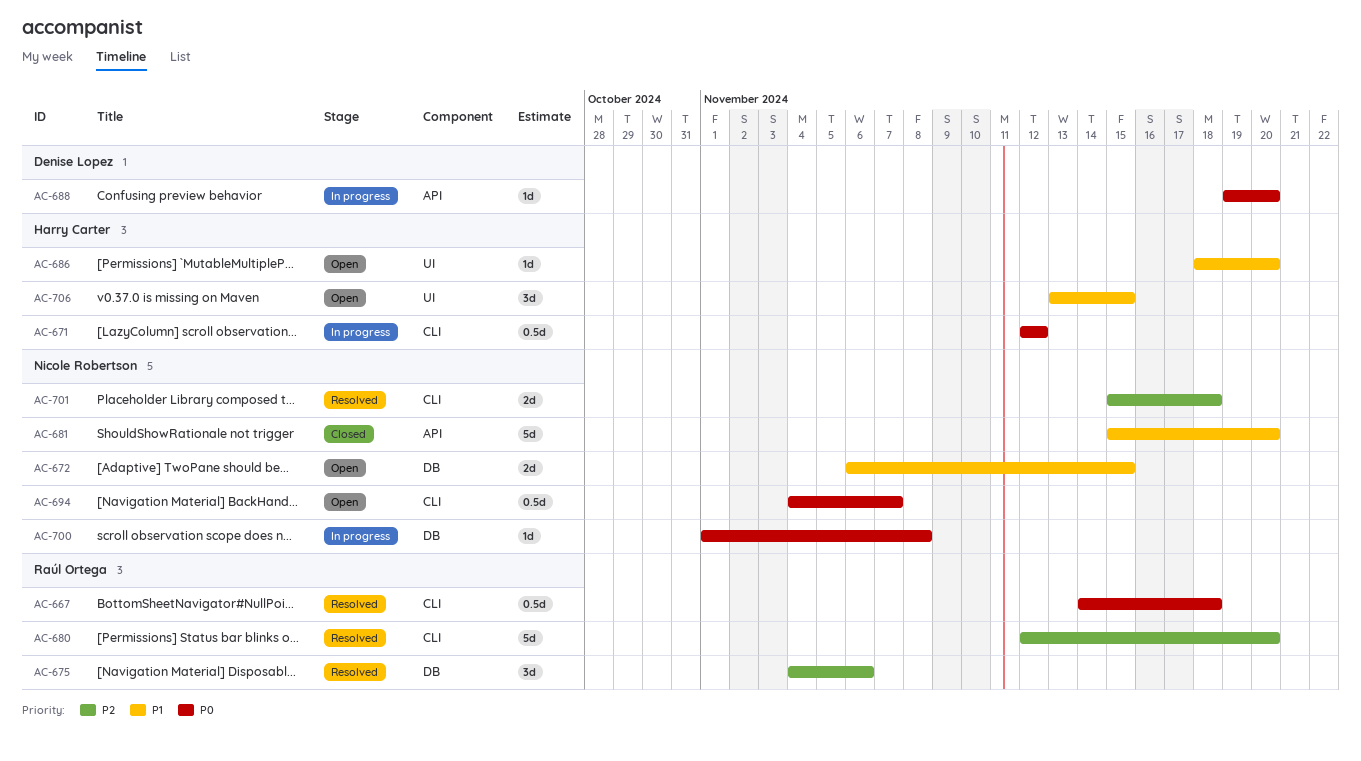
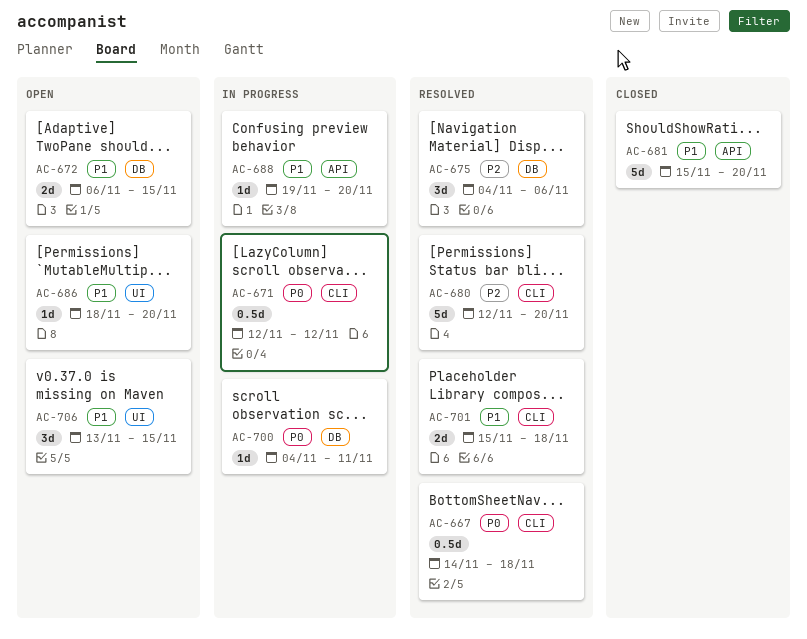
AC-688, priority: P0 -> P1
AC-694: present -> none
AC-700, start: Nov 1 -> Nov 4
AC-700, due: Nov 8 -> Nov 11
AC-701, priority: P2 -> P1

